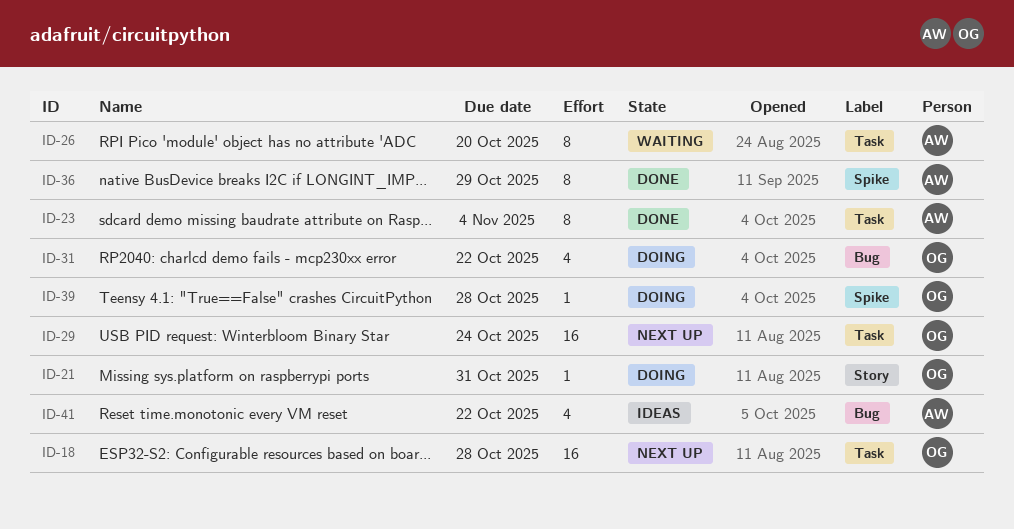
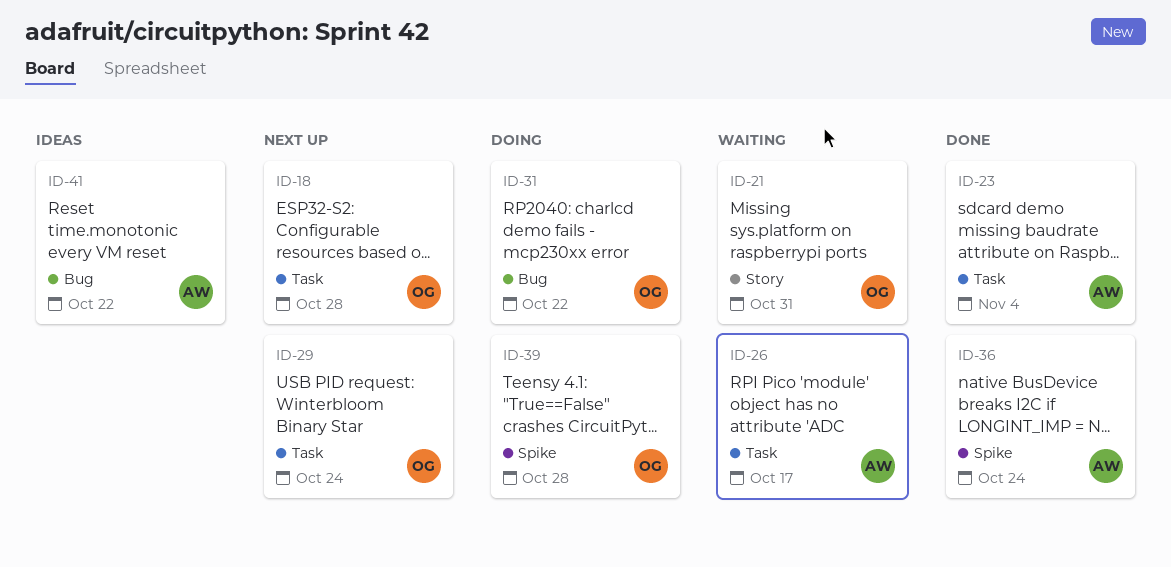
ID-21, status: Doing -> Waiting
ID-26, due: Oct 20 -> Oct 17
ID-36, due: Oct 29 -> Oct 24

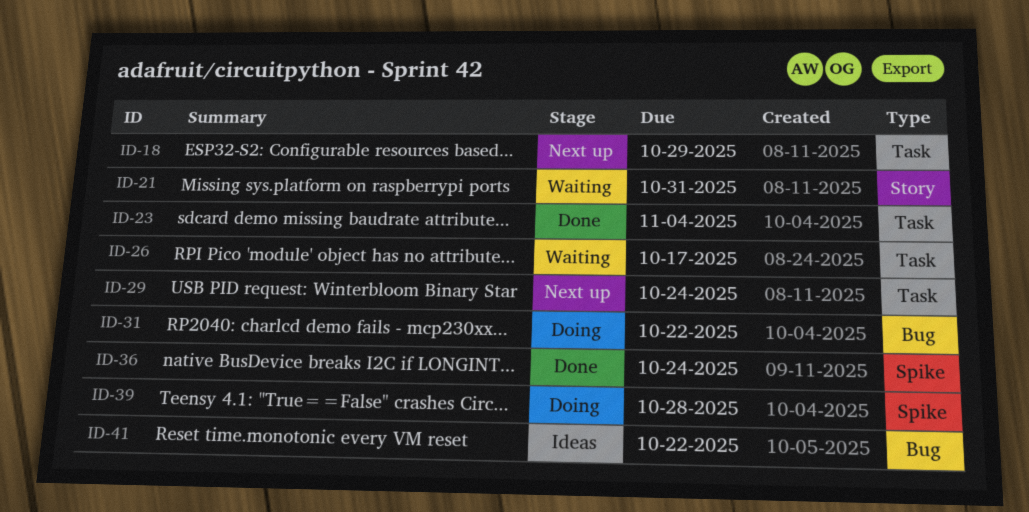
ID-18, due: Oct 28 -> Oct 29

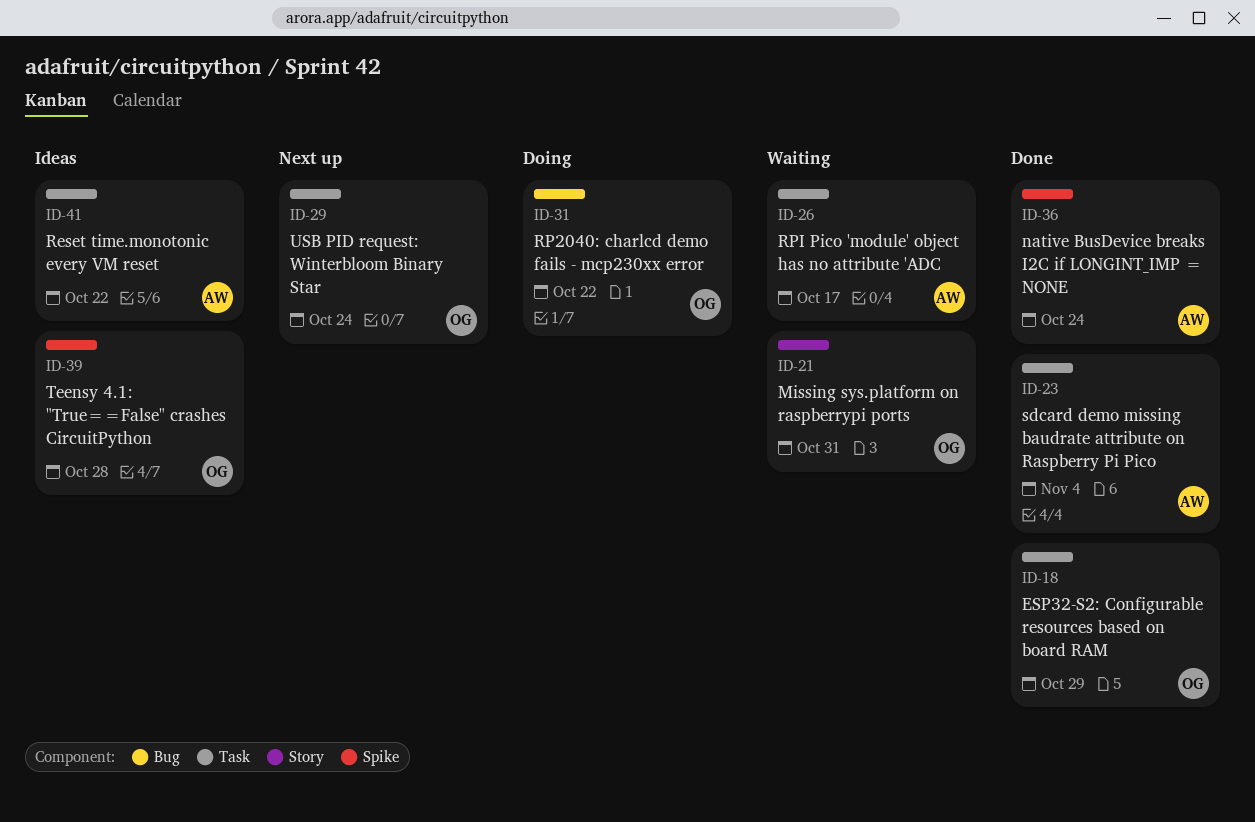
ID-18, status: Next up -> Done
ID-39, status: Doing -> Ideas
ID-41, label: Bug -> Task

